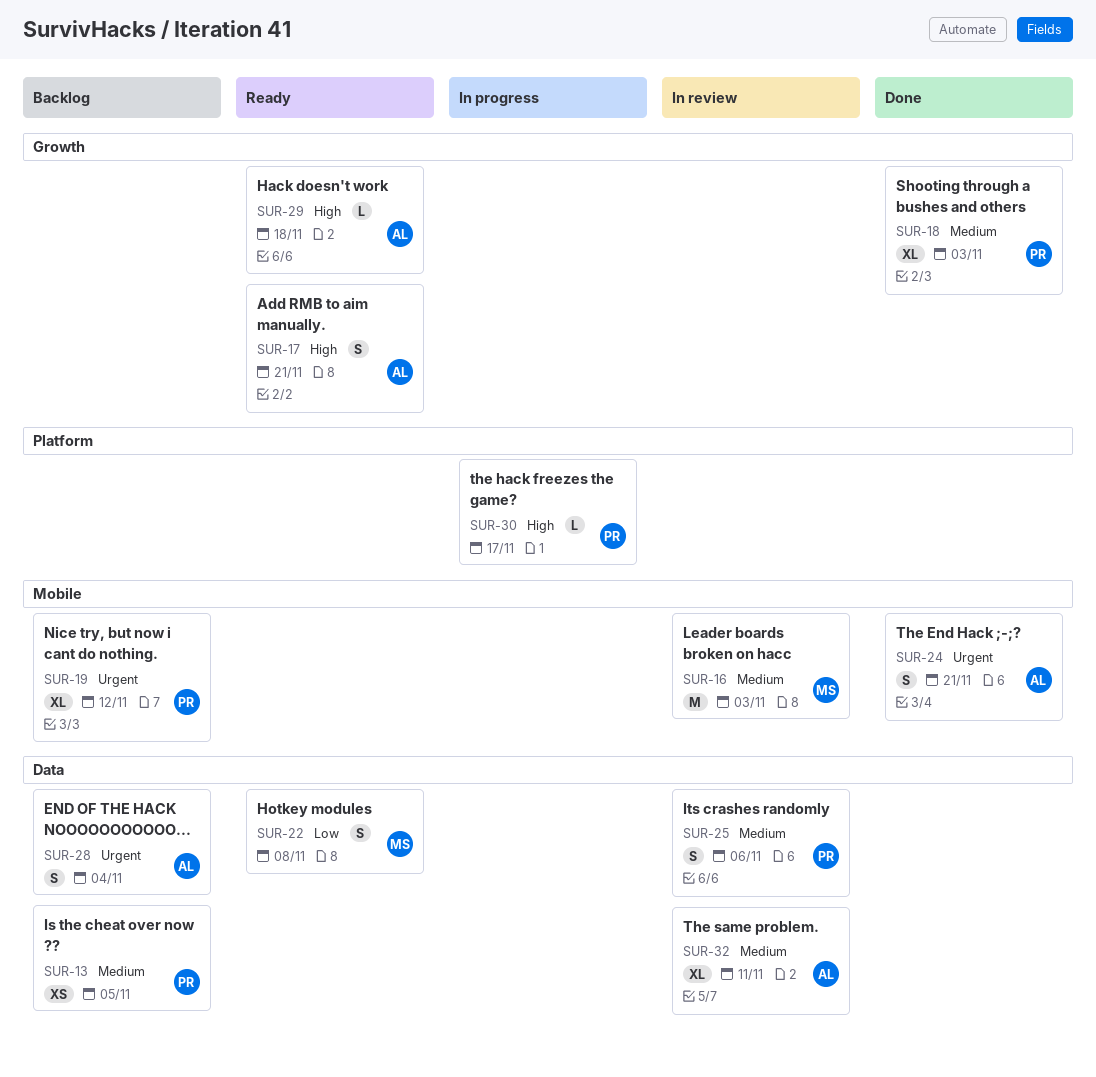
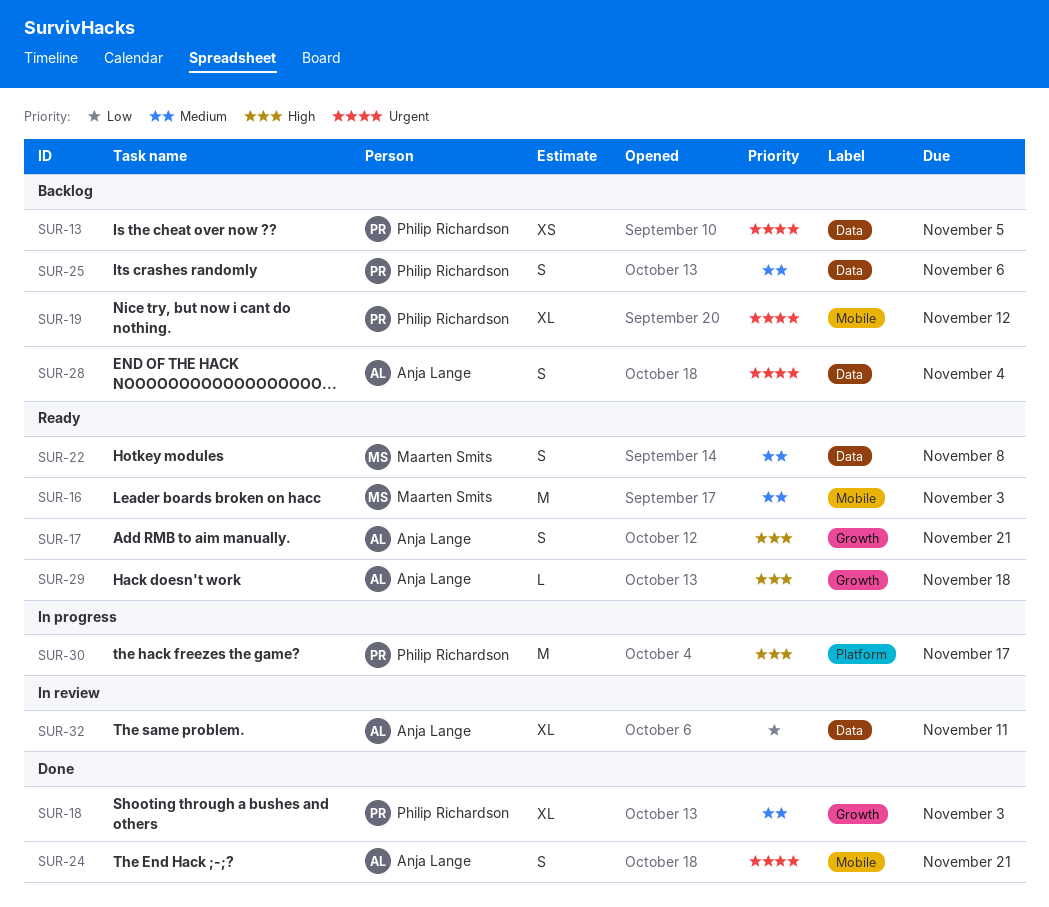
SUR-13, priority: Medium -> Urgent
SUR-16, status: In review -> Ready
SUR-22, priority: Low -> Medium
SUR-25, status: In review -> Backlog
SUR-30, estimate: L -> M
SUR-32, priority: Medium -> Low

